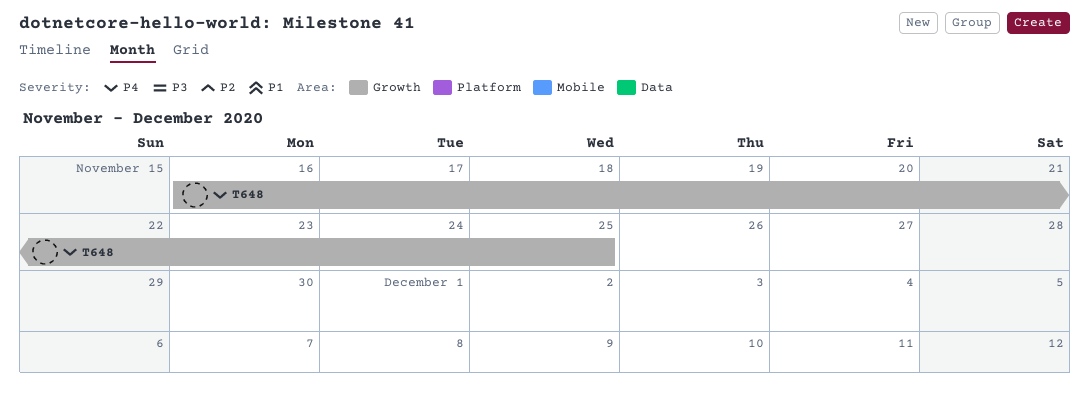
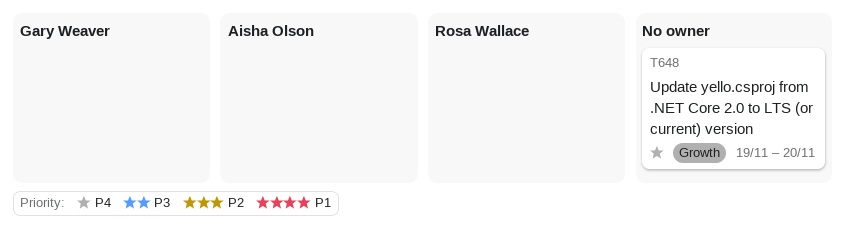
T648, start: Nov 16 -> Nov 19
T648, due: Nov 25 -> Nov 20

